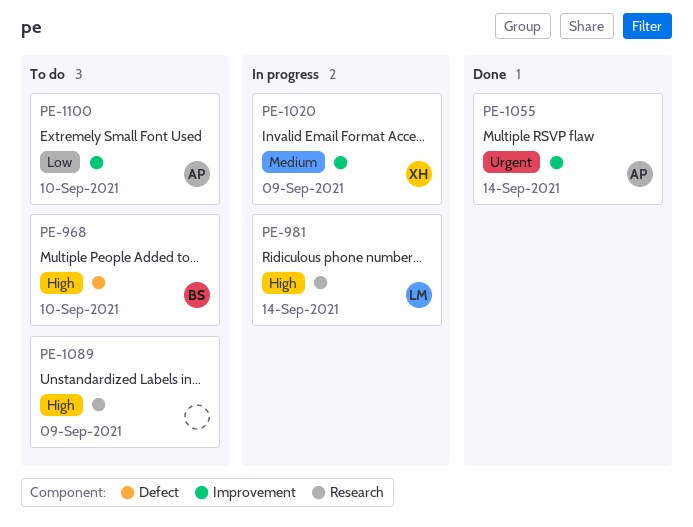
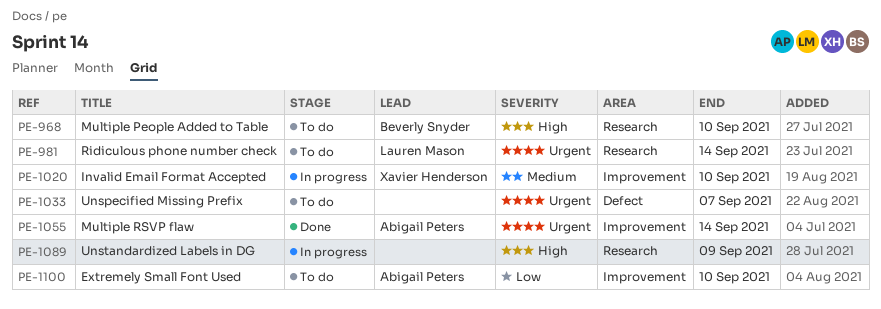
PE-968, label: Defect -> Research
PE-981, status: In progress -> To do
PE-981, priority: High -> Urgent
PE-1020, due: Sep 9 -> Sep 10
PE-1033: none -> present
PE-1089, status: To do -> In progress

